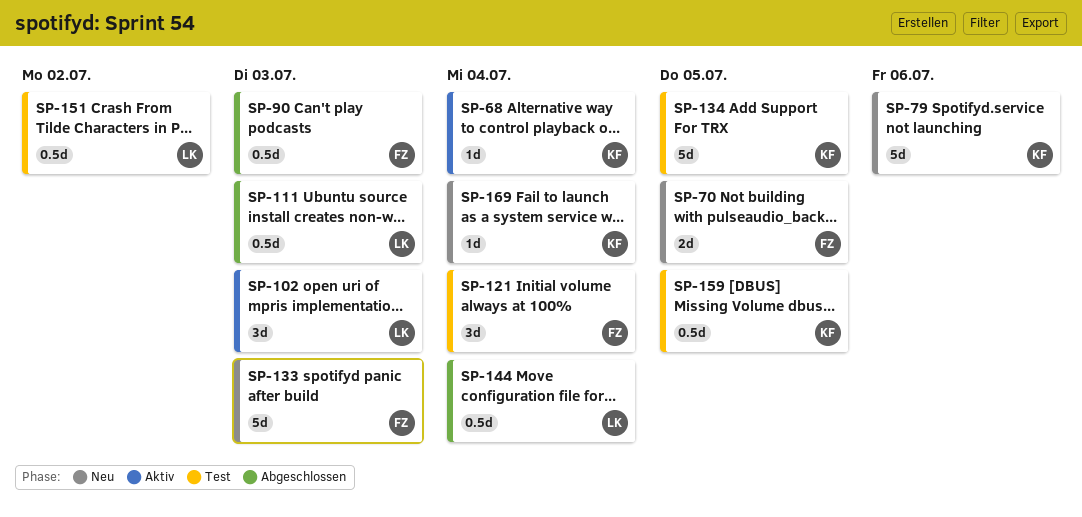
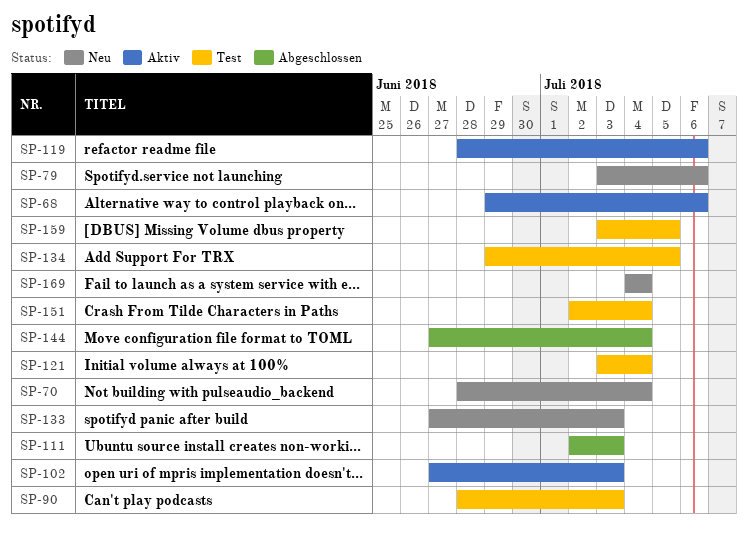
SP-68, due: Jul 4 -> Jul 6
SP-70, due: Jul 5 -> Jul 4
SP-90, status: Abgeschlossen -> Test
SP-119: none -> present
SP-151, due: Jul 2 -> Jul 4

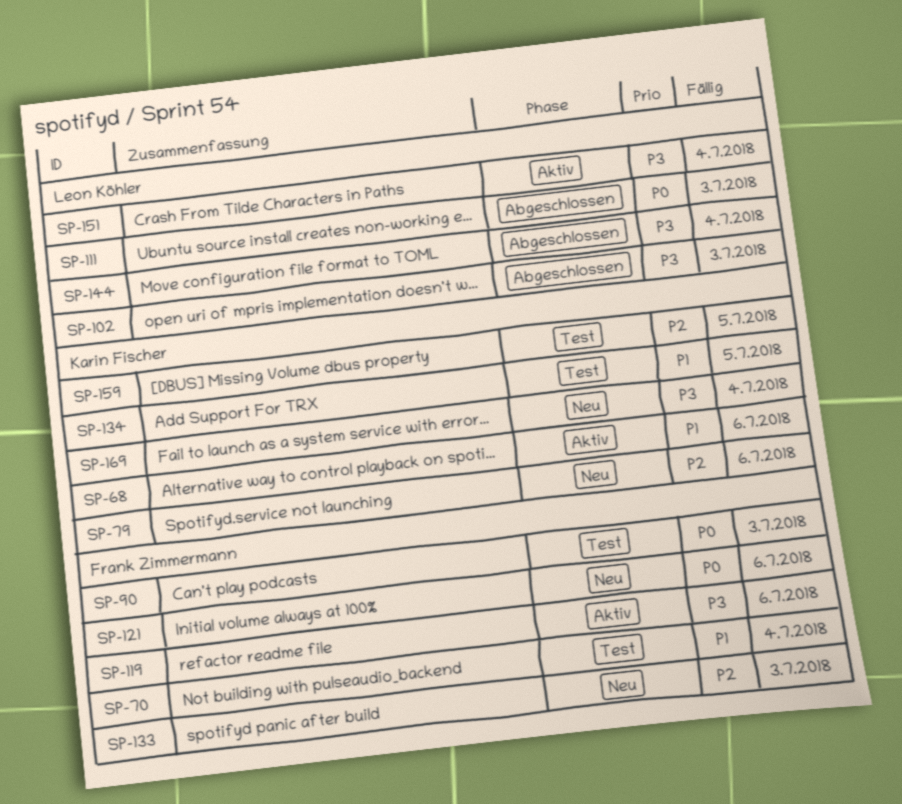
SP-70, status: Neu -> Test
SP-102, status: Aktiv -> Abgeschlossen
SP-121, status: Test -> Neu
SP-121, due: Jul 4 -> Jul 6
SP-151, status: Test -> Aktiv

